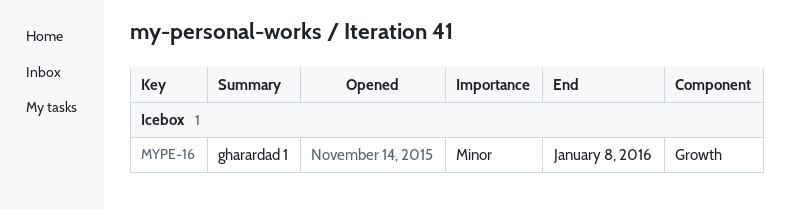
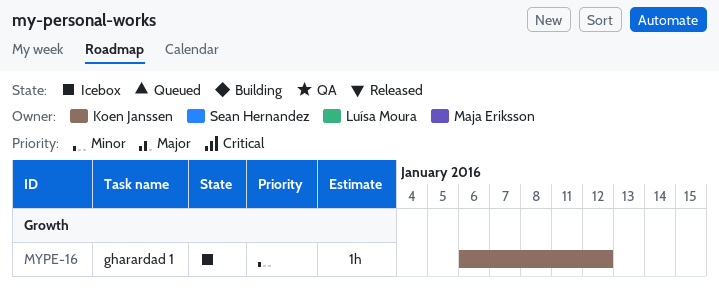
MYPE-16, due: Jan 8 -> Jan 12

